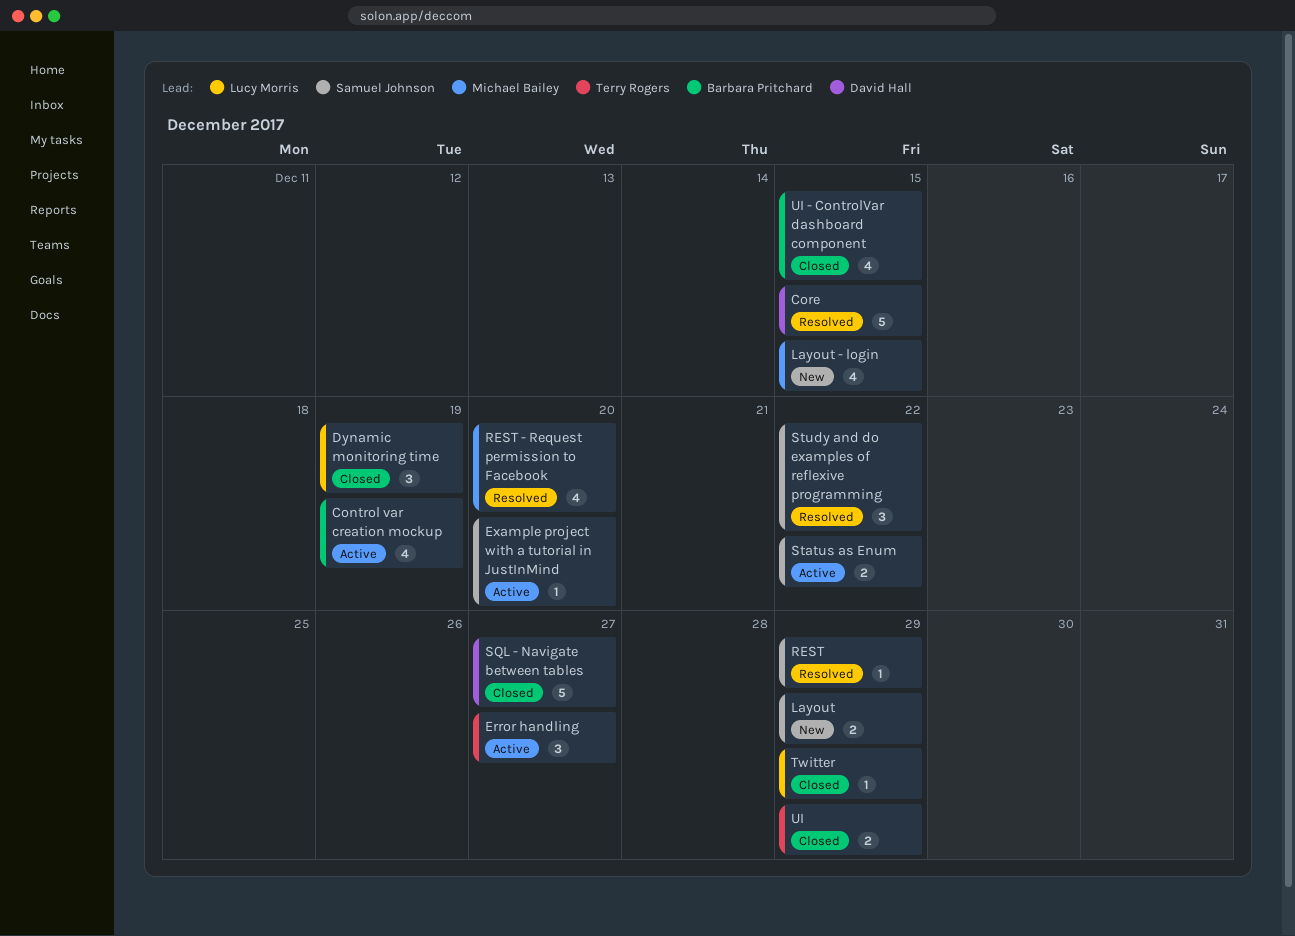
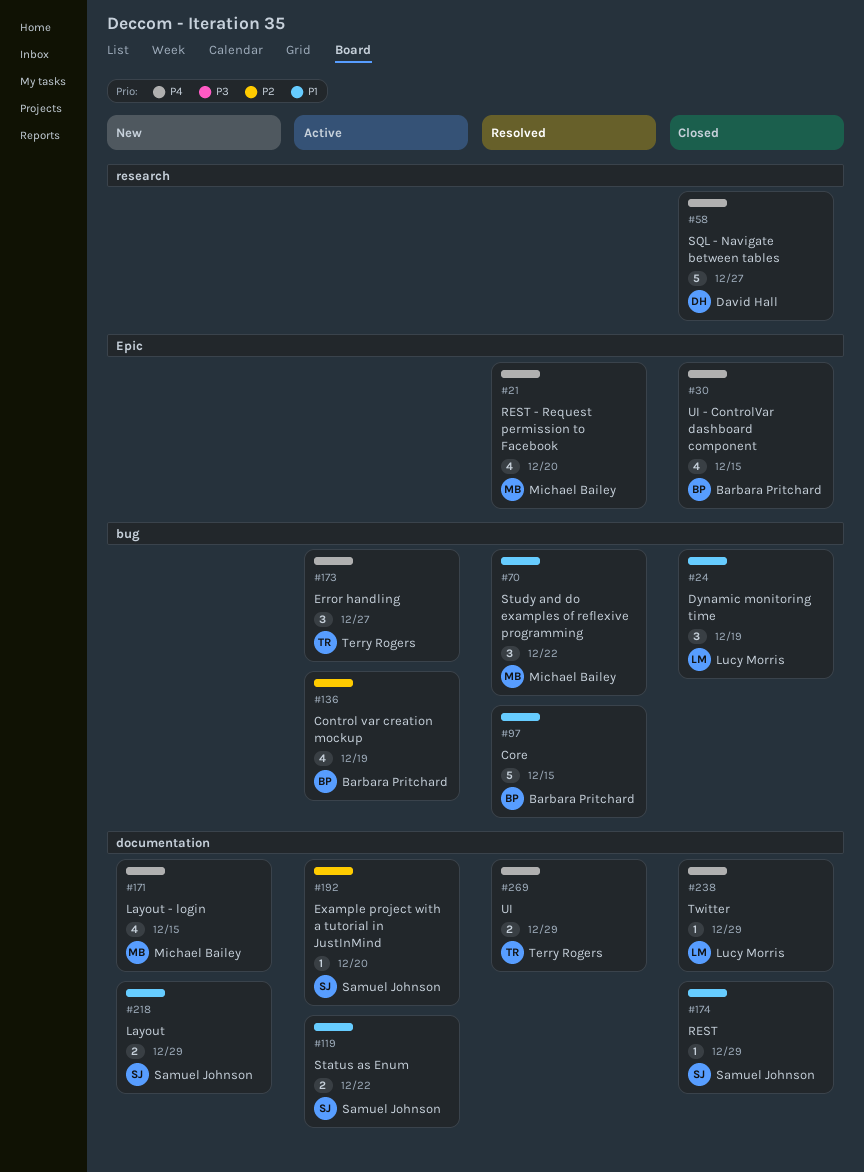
Core, owner: David Hall -> Barbara Pritchard
REST, status: Resolved -> Closed
Study and do examples of reflexive programming, owner: Samuel Johnson -> Michael Bailey
UI, status: Closed -> Resolved

